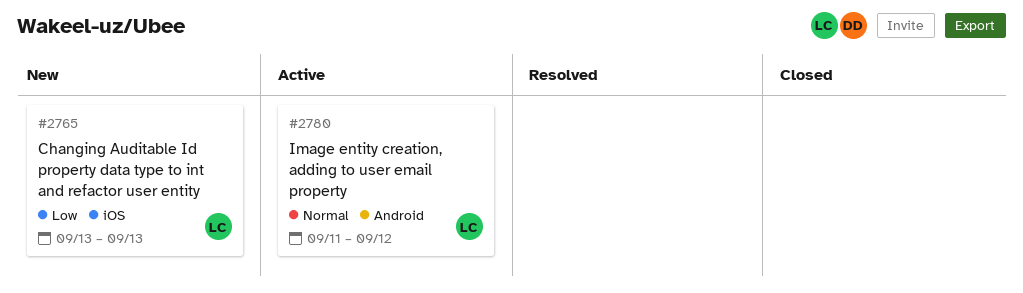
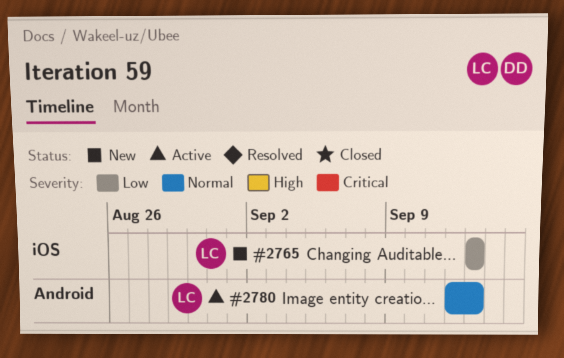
#2780, start: Sep 11 -> Sep 12
#2780, due: Sep 12 -> Sep 13

